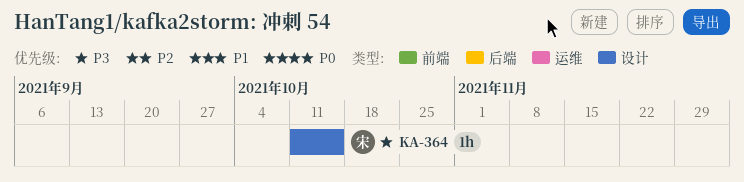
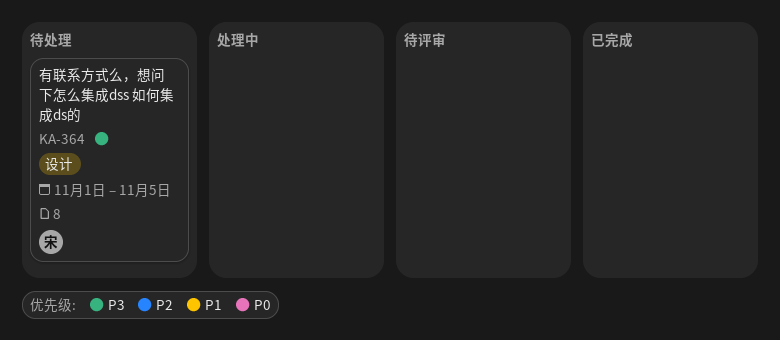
KA-364, start: Oct 11 -> Nov 1
KA-364, due: Oct 15 -> Nov 5

